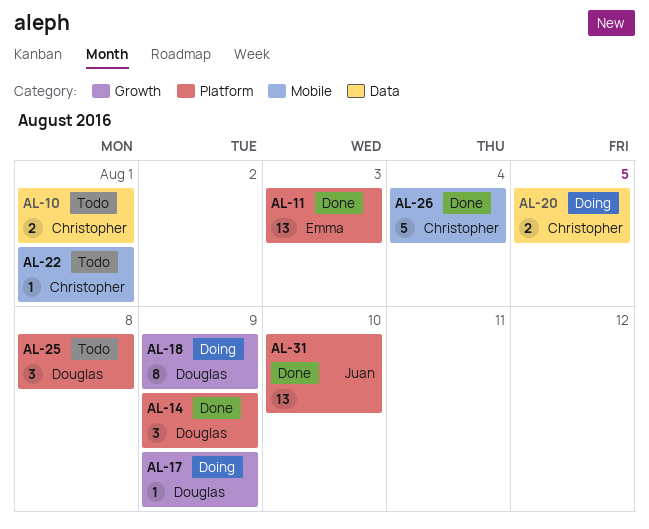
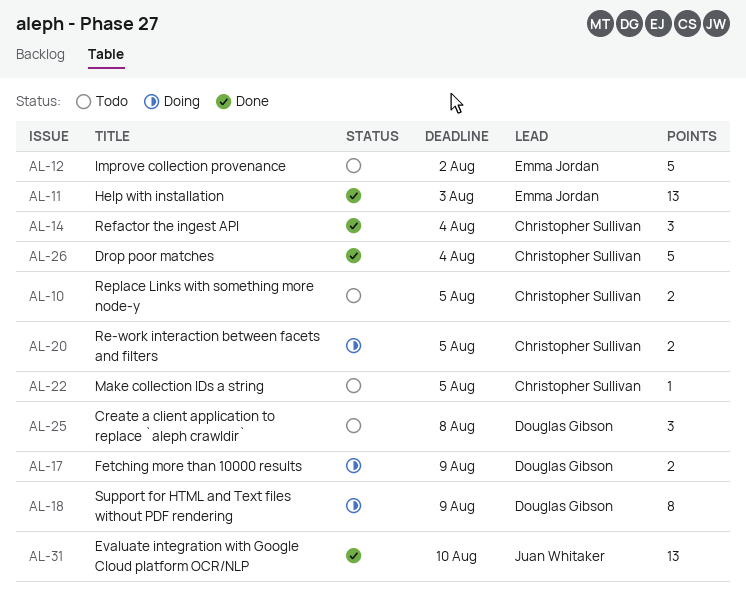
AL-10, due: Aug 1 -> Aug 5
AL-12: none -> present
AL-14, owner: Douglas Gibson -> Christopher Sullivan
AL-14, due: Aug 9 -> Aug 4
AL-17, estimate: 1 -> 2
AL-22, due: Aug 1 -> Aug 5

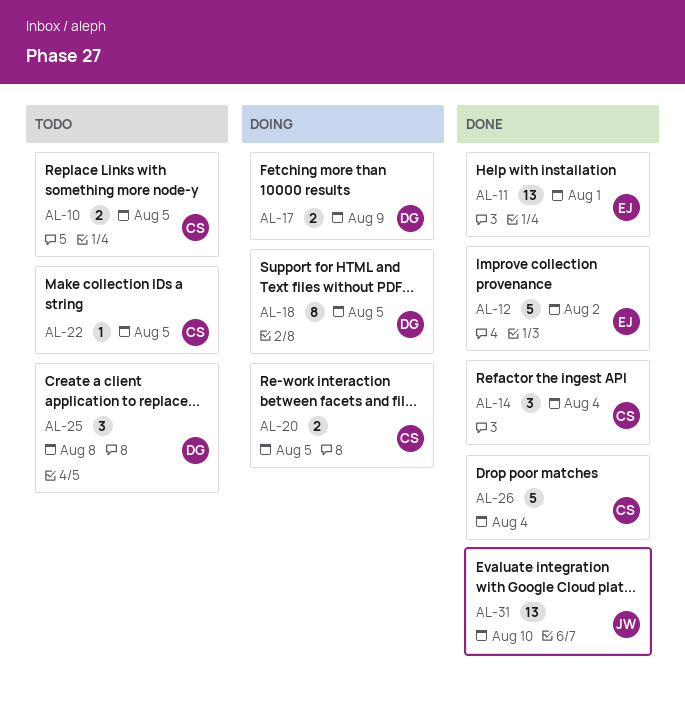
AL-11, due: Aug 3 -> Aug 1
AL-12, status: Todo -> Done
AL-18, due: Aug 9 -> Aug 5

